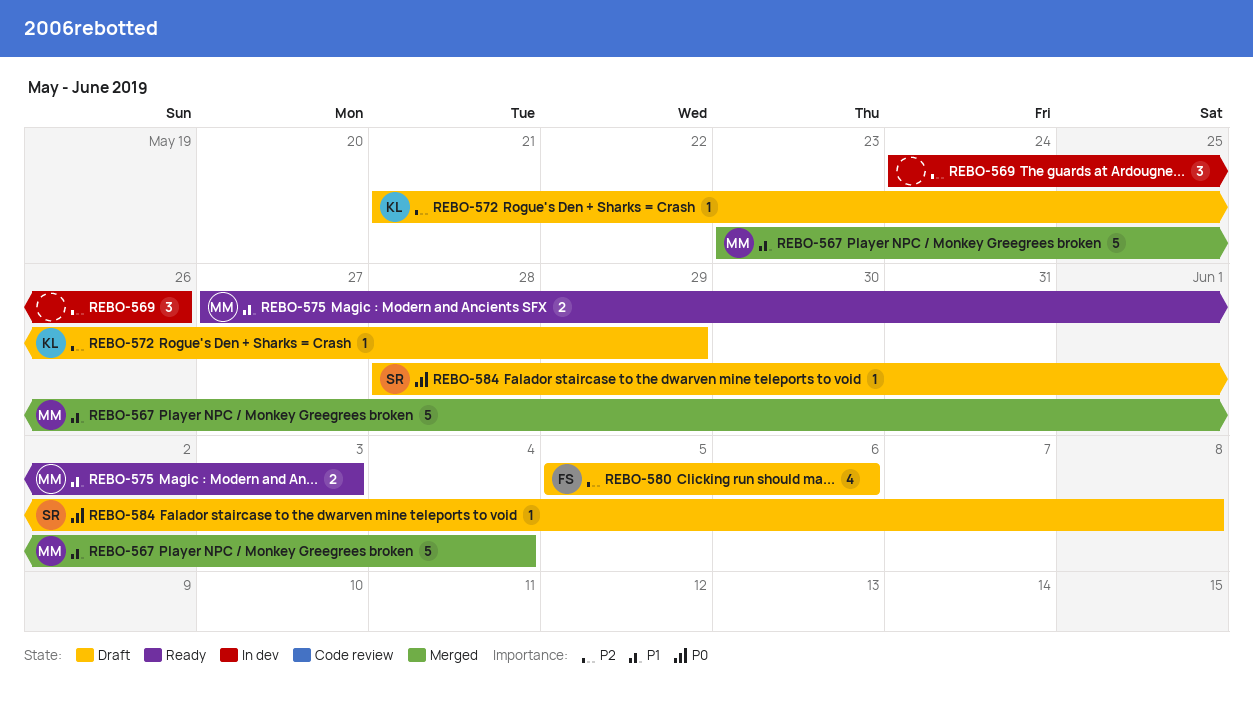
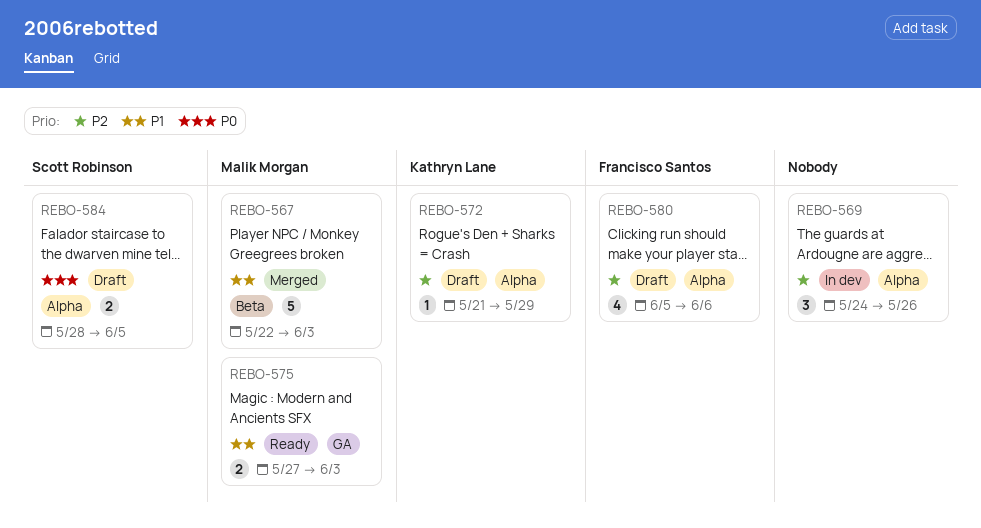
REBO-567, start: May 23 -> May 22
REBO-567, due: Jun 4 -> Jun 3
REBO-584, estimate: 1 -> 2
REBO-584, due: Jun 8 -> Jun 5

